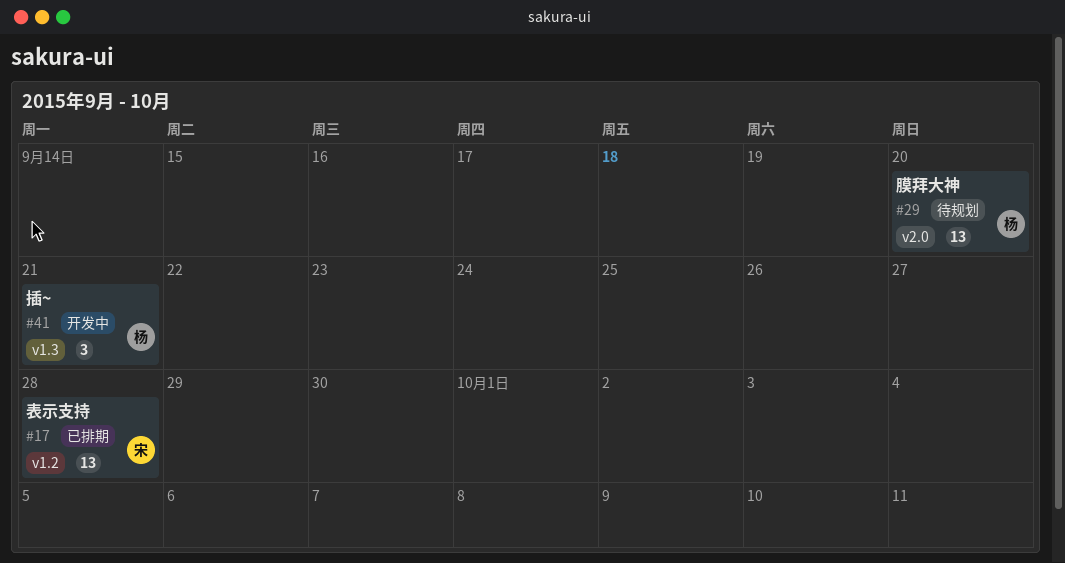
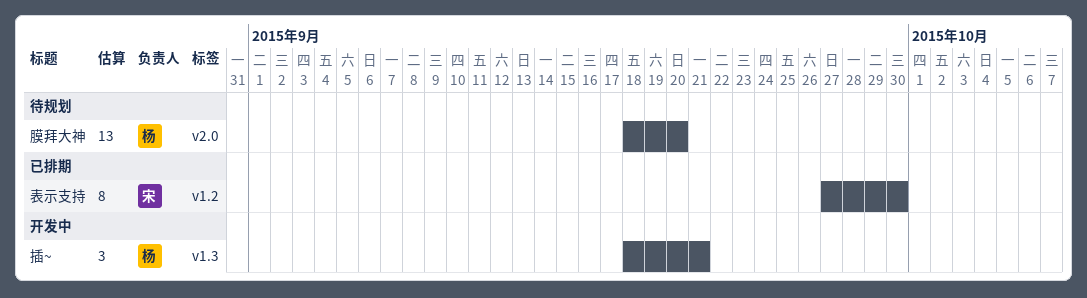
表示支持, estimate: 13 -> 8
表示支持, due: Sep 28 -> Sep 30

